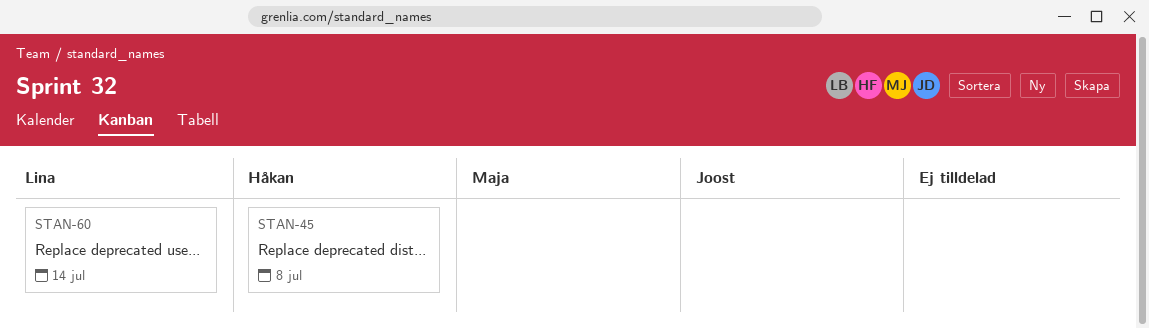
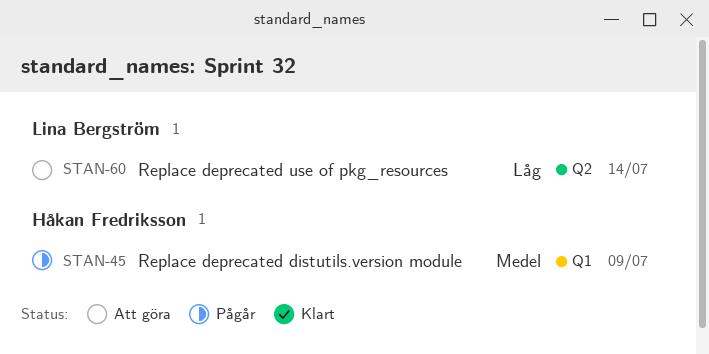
STAN-45, due: Jul 8 -> Jul 9

